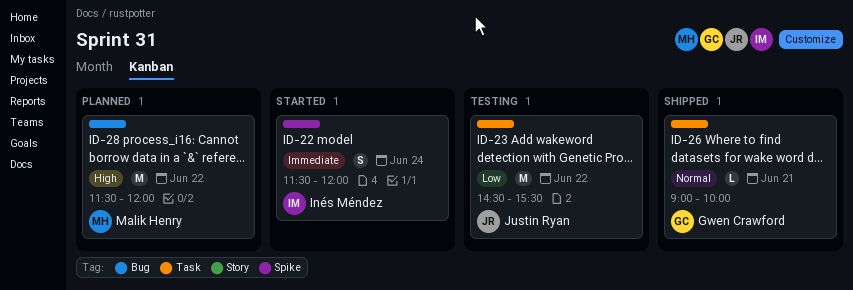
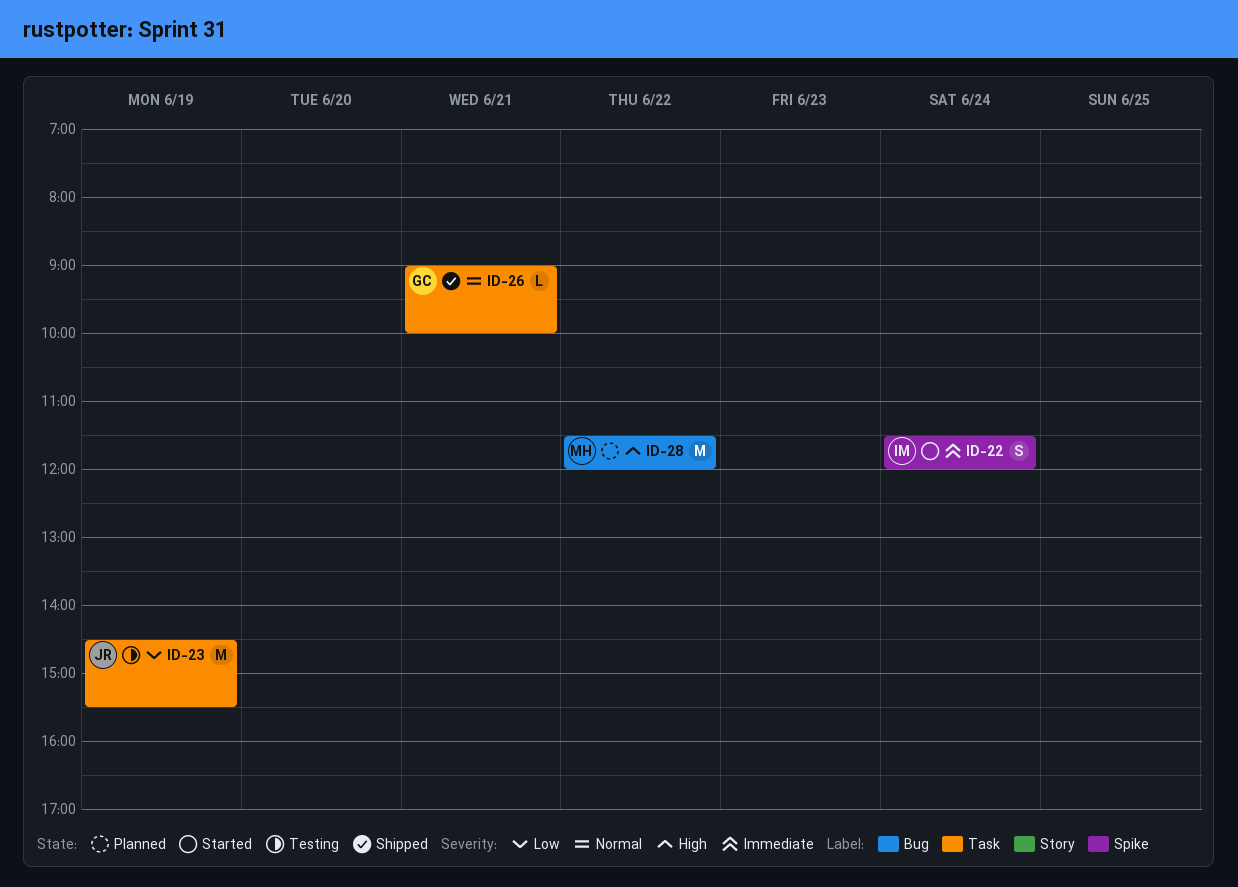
ID-23, day: Jun 22 -> Jun 19

